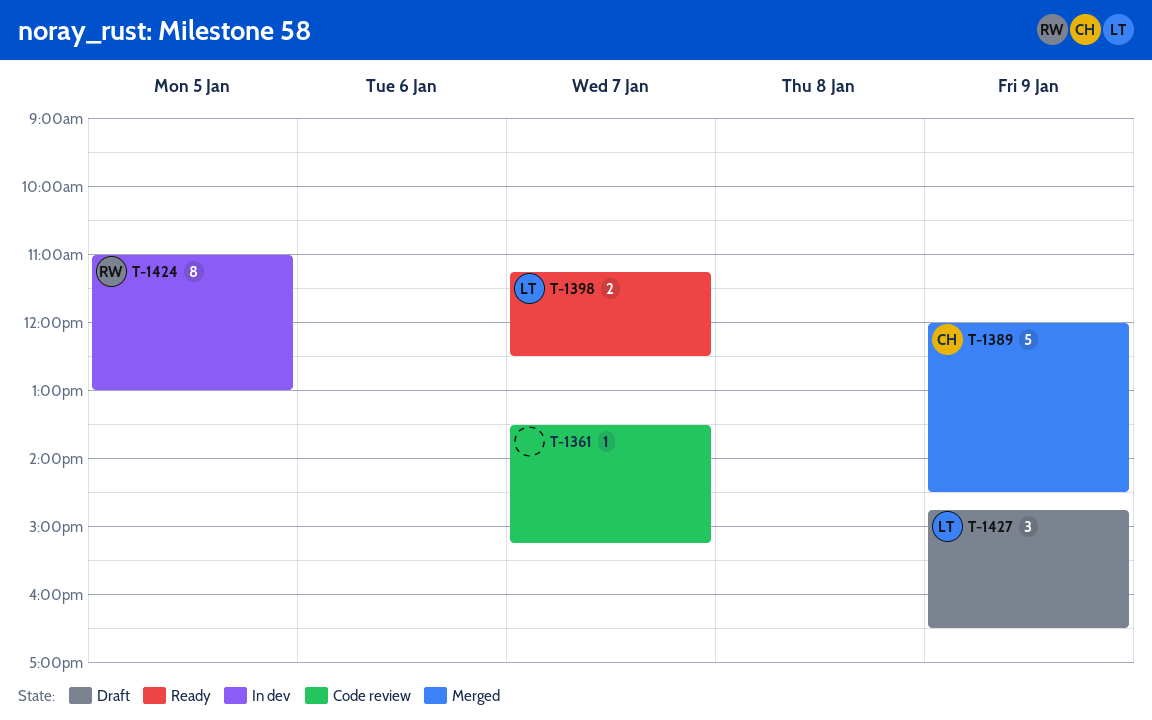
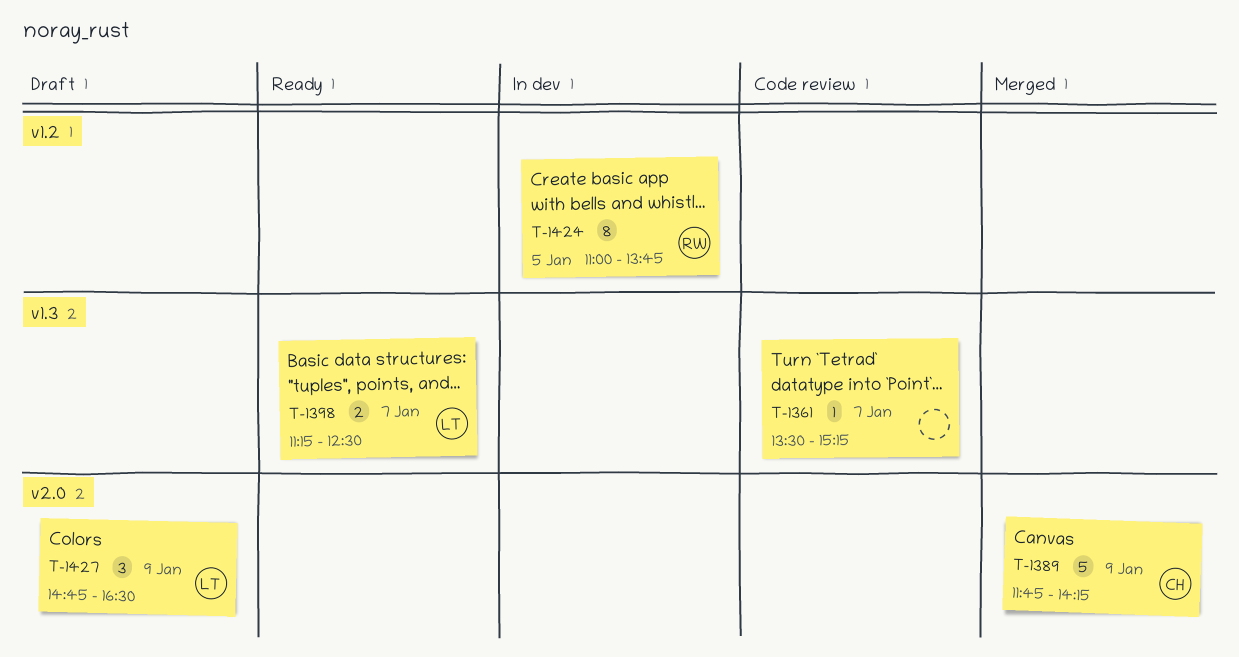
T-1389, begins: 12:00 -> 11:45
T-1389, ends: 14:30 -> 14:15
T-1424, ends: 13:00 -> 13:45

